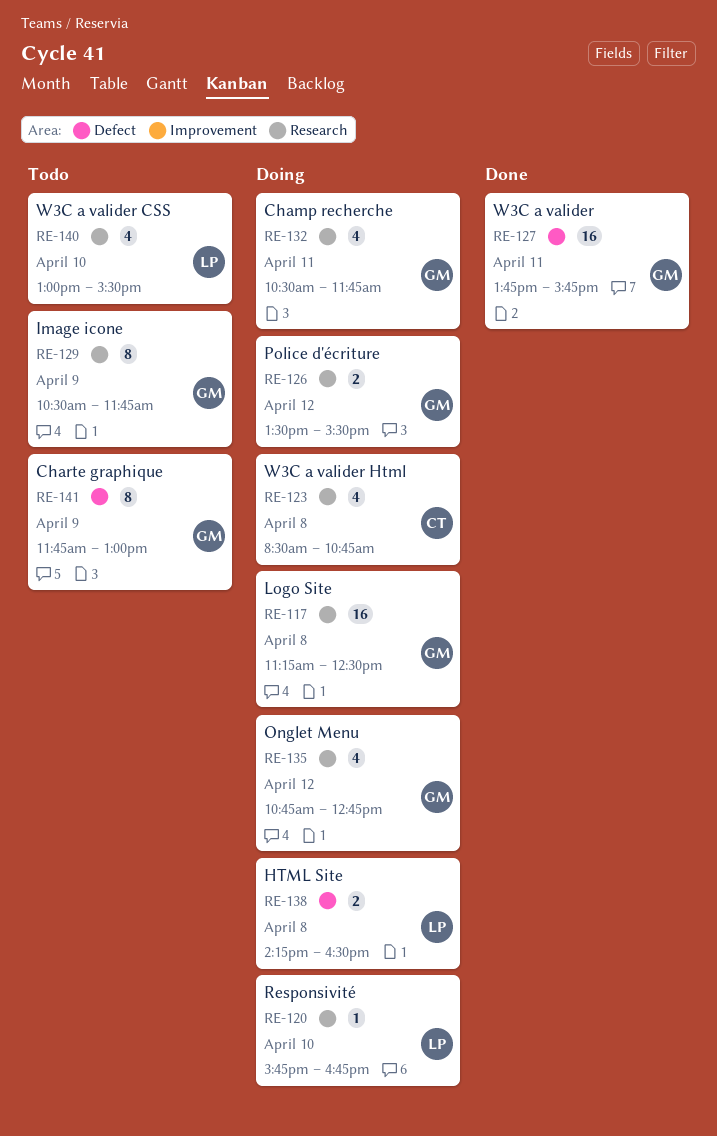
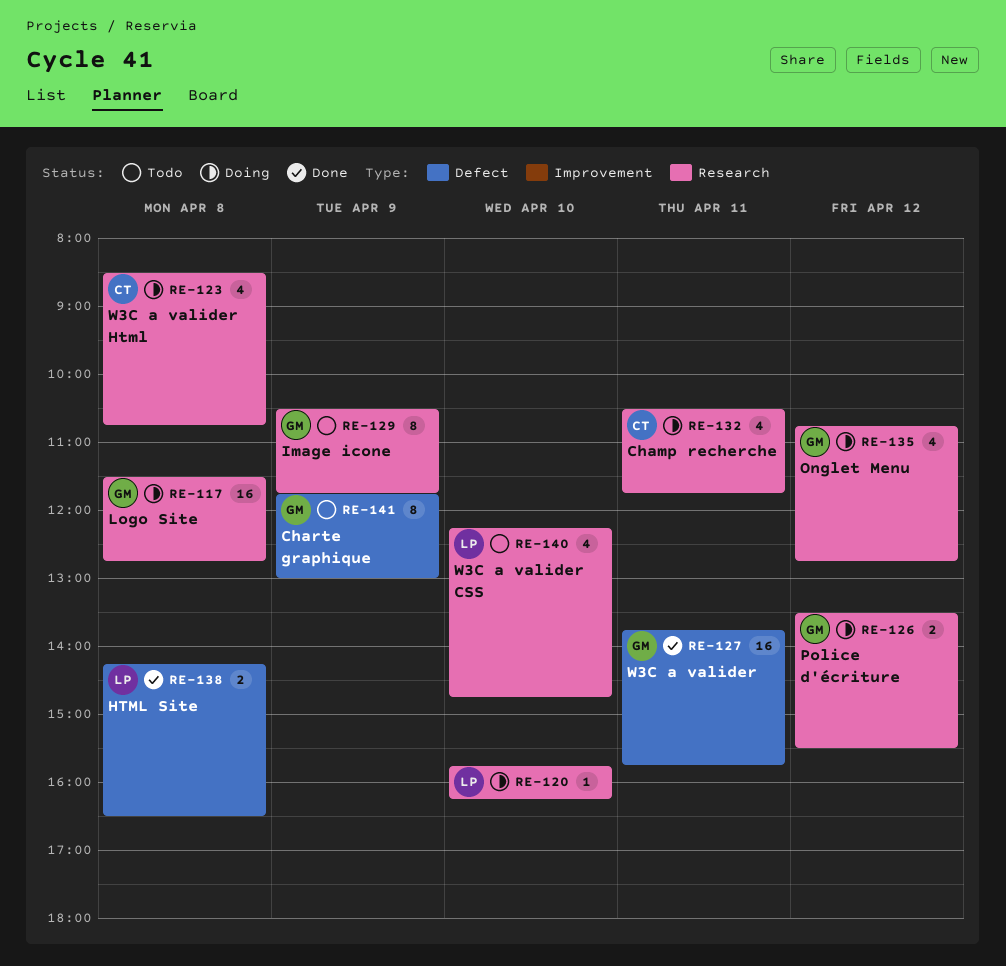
RE-117, begins: 11:15 -> 11:30
RE-117, ends: 12:30 -> 12:45
RE-120, ends: 16:45 -> 16:15
RE-132, owner: GM -> CT
RE-138, status: Doing -> Done
RE-140, begins: 13:00 -> 12:15
RE-140, ends: 15:30 -> 14:45

